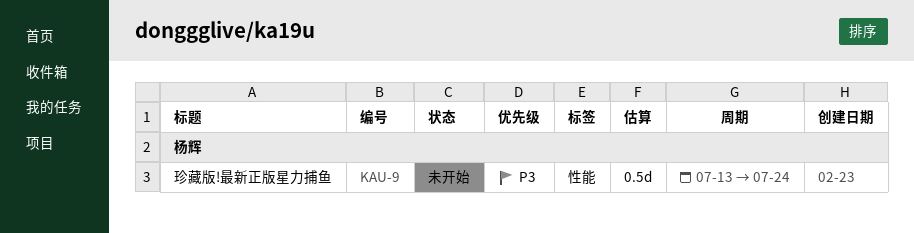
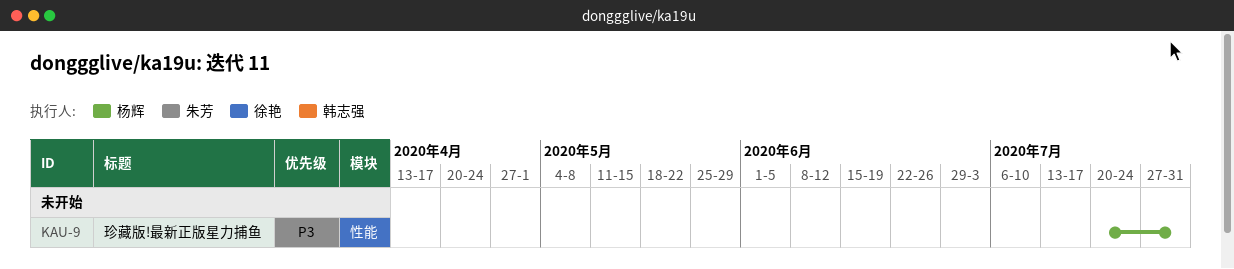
KAU-9, start: Jul 13 -> Jul 20
KAU-9, due: Jul 24 -> Jul 31

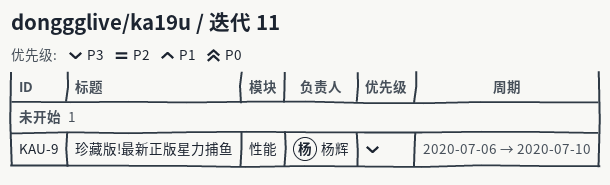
KAU-9, start: Jul 20 -> Jul 6
KAU-9, due: Jul 31 -> Jul 10

